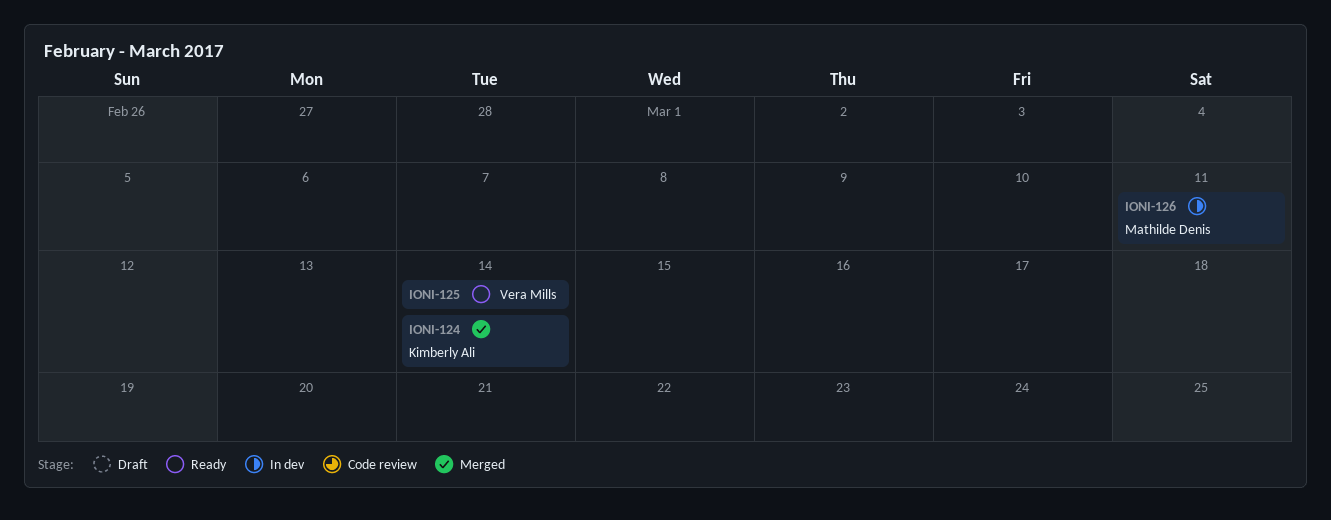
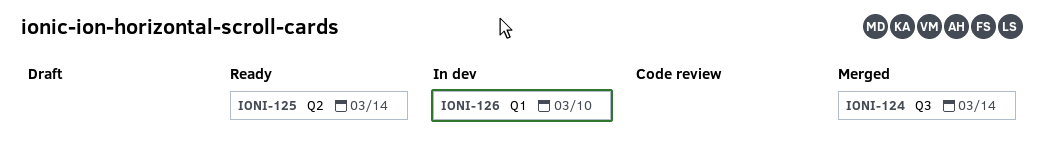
IONI-126, due: Mar 11 -> Mar 10

